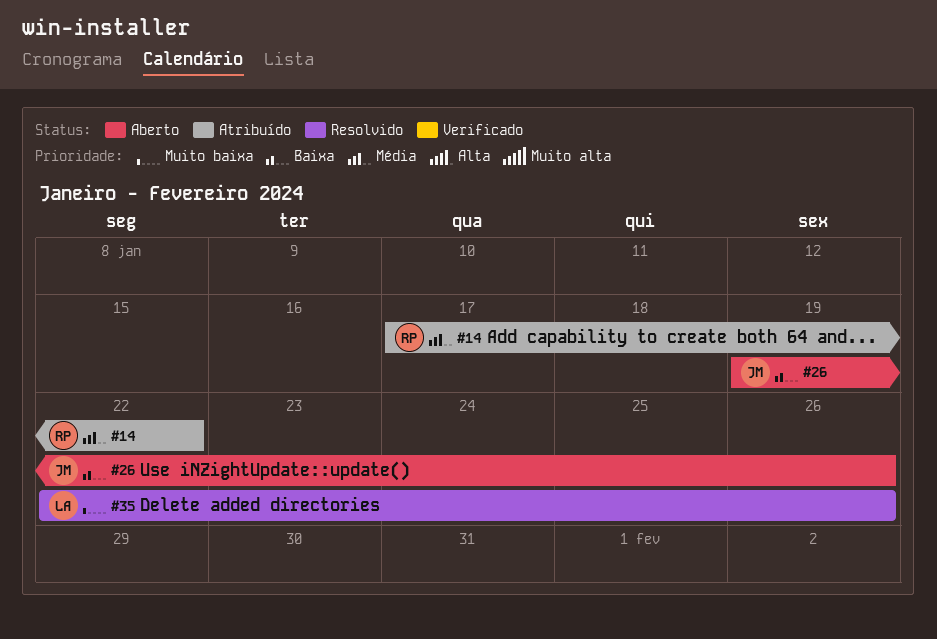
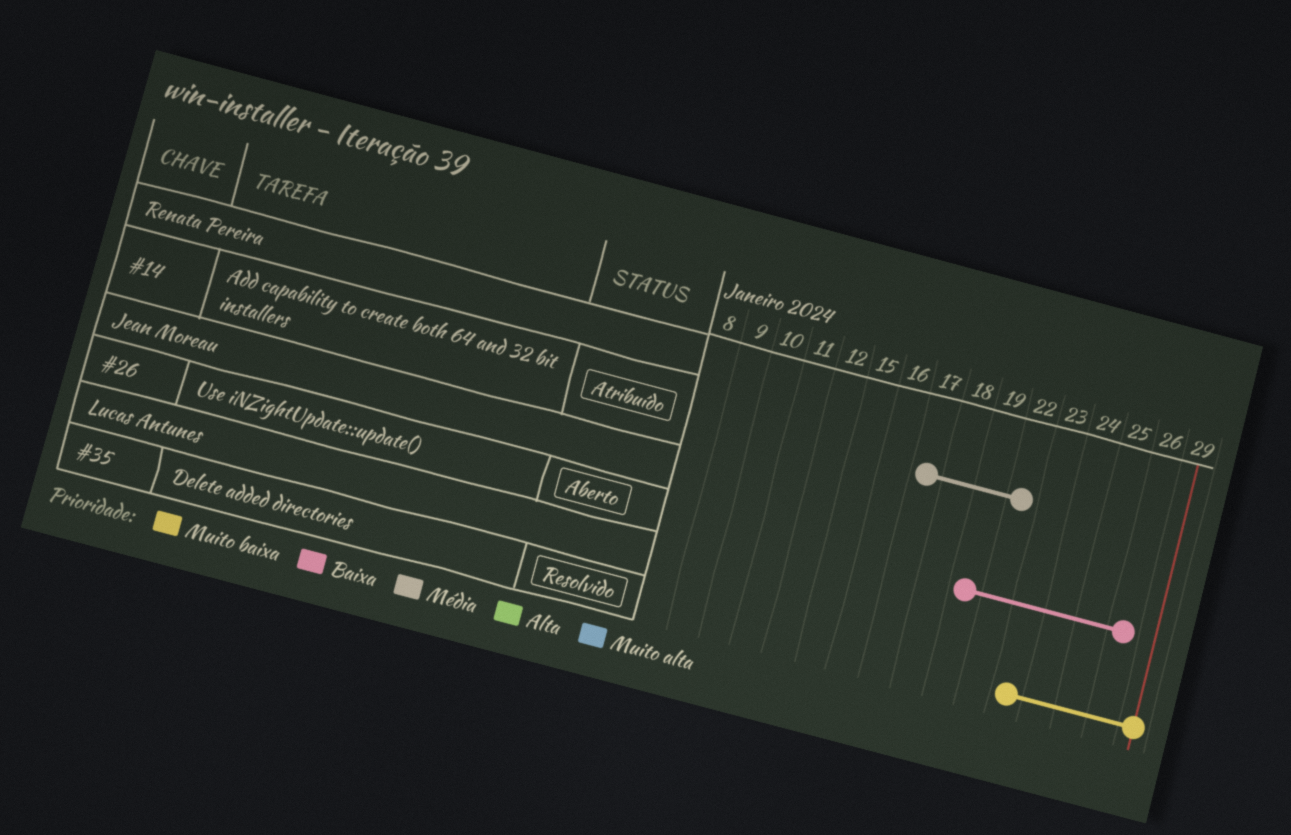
#35, start: Jan 22 -> Jan 23
#35, due: Jan 26 -> Jan 29

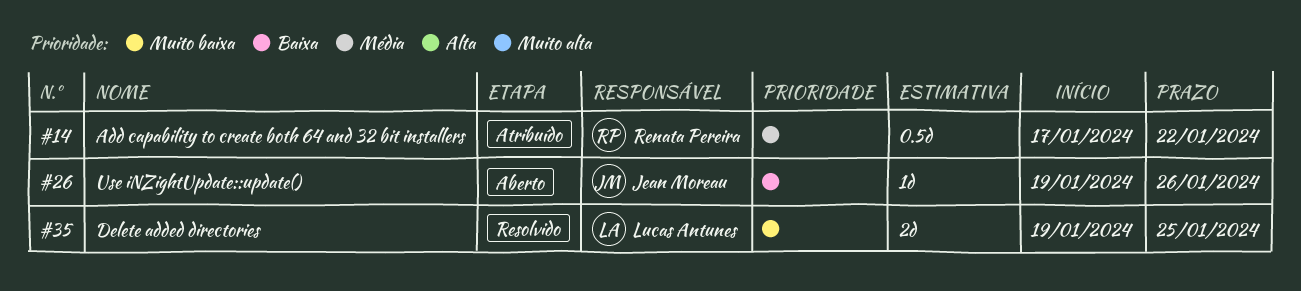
#35, start: Jan 23 -> Jan 19
#35, due: Jan 29 -> Jan 25

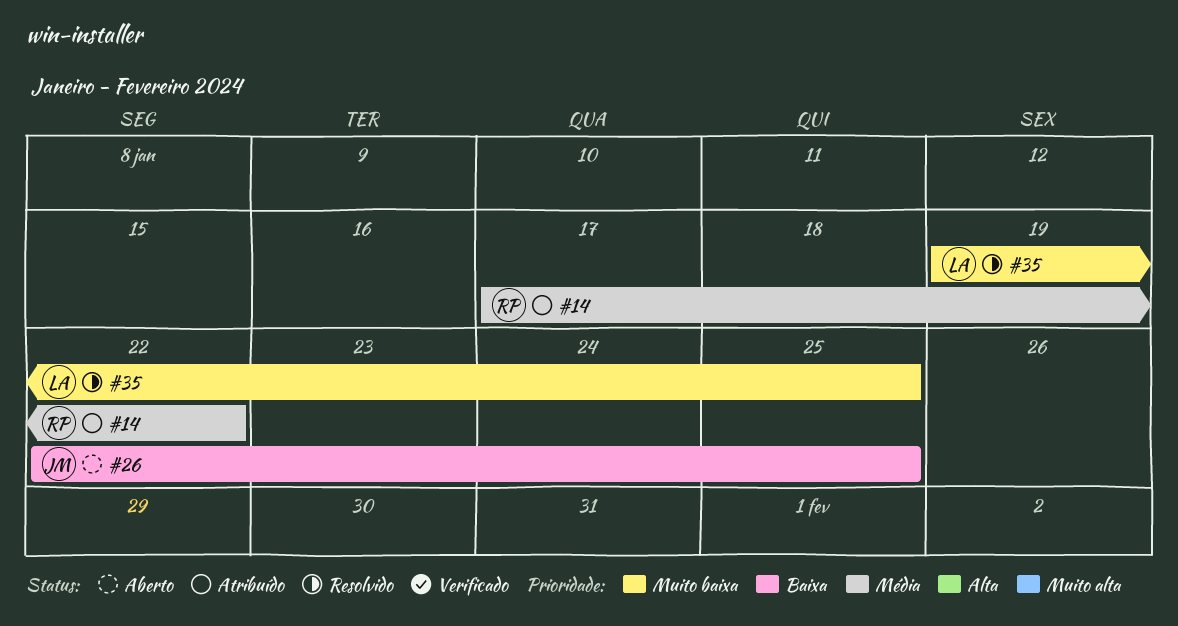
#26, start: Jan 19 -> Jan 22
#26, due: Jan 26 -> Jan 25

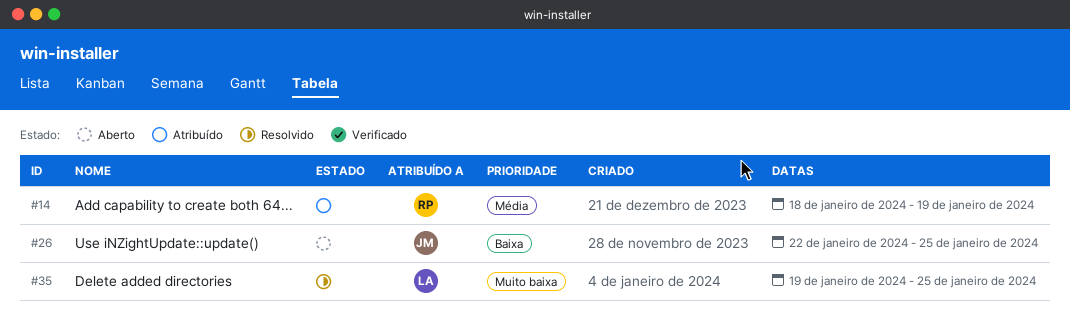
#14, start: Jan 17 -> Jan 18
#14, due: Jan 22 -> Jan 19

